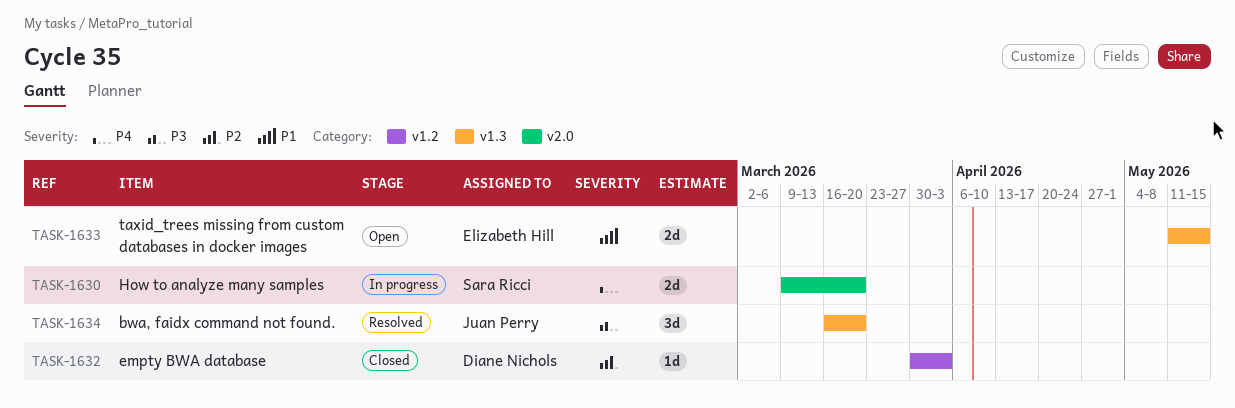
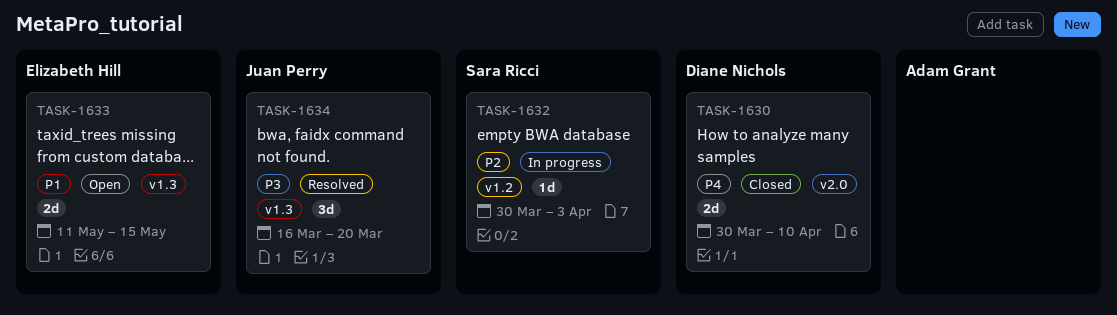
TASK-1630, status: In progress -> Closed
TASK-1630, owner: Sara Ricci -> Diane Nichols
TASK-1630, start: Mar 9 -> Mar 30
TASK-1630, due: Mar 20 -> Apr 10
TASK-1632, status: Closed -> In progress
TASK-1632, owner: Diane Nichols -> Sara Ricci

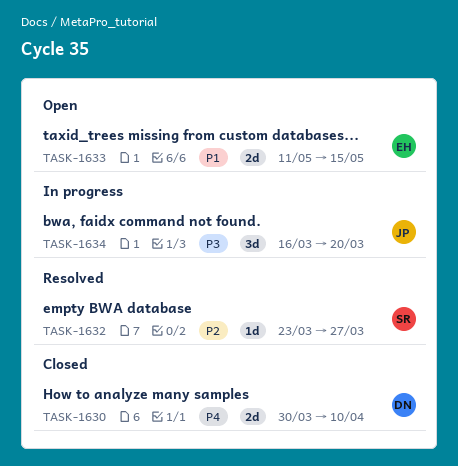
TASK-1632, status: In progress -> Resolved
TASK-1632, start: Mar 30 -> Mar 23
TASK-1632, due: Apr 3 -> Mar 27
TASK-1634, status: Resolved -> In progress

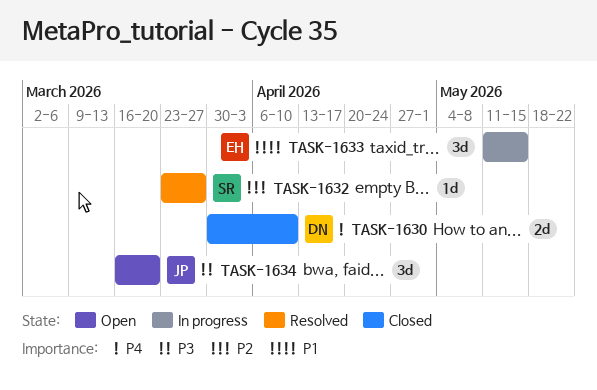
TASK-1633, status: Open -> In progress
TASK-1633, estimate: 2d -> 3d
TASK-1634, status: In progress -> Open

